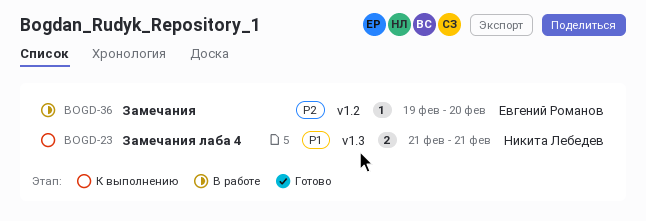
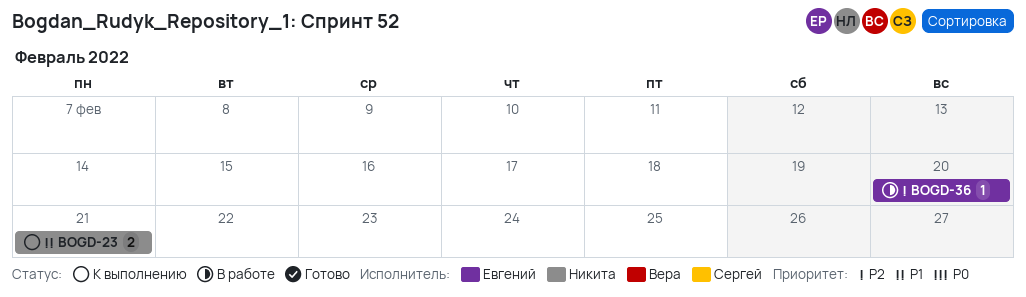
BOGD-36, start: Feb 19 -> Feb 20

